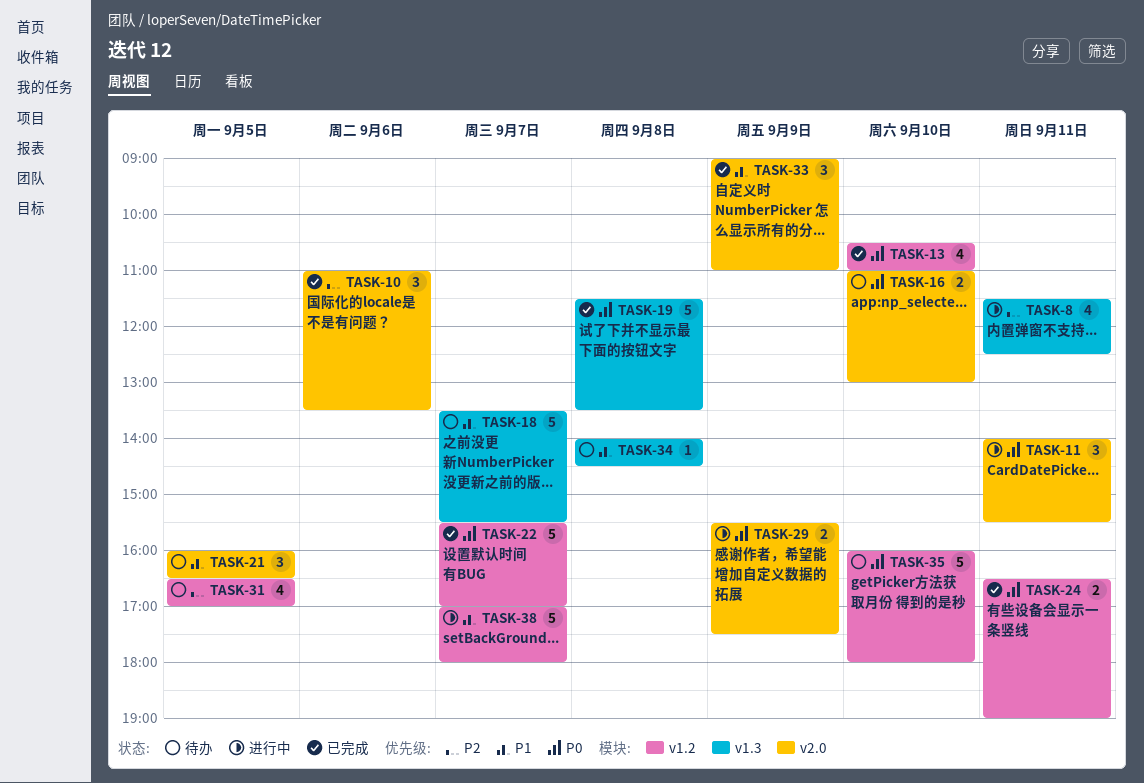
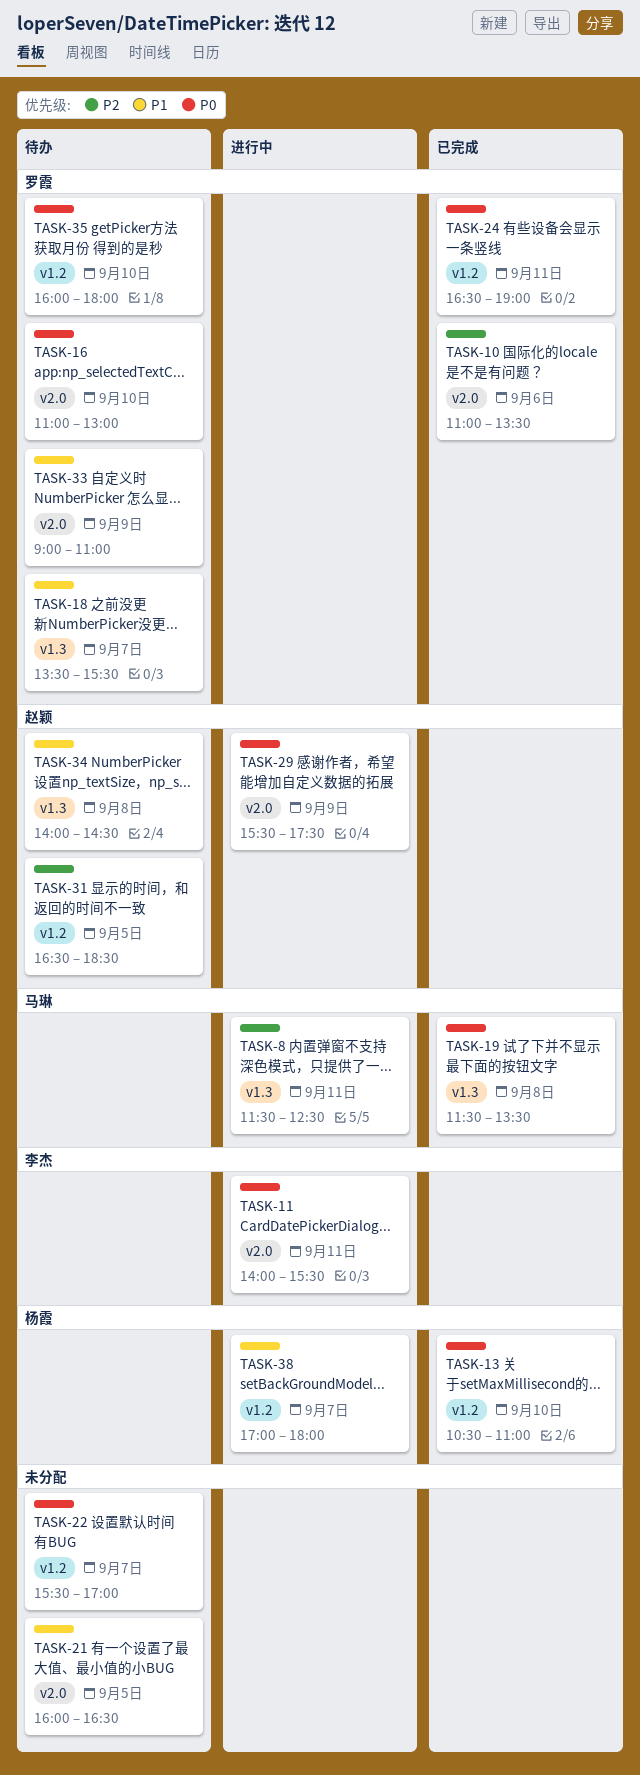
TASK-22, status: 已完成 -> 待办
TASK-31, ends: 17:00 -> 18:30
TASK-33, status: 已完成 -> 待办

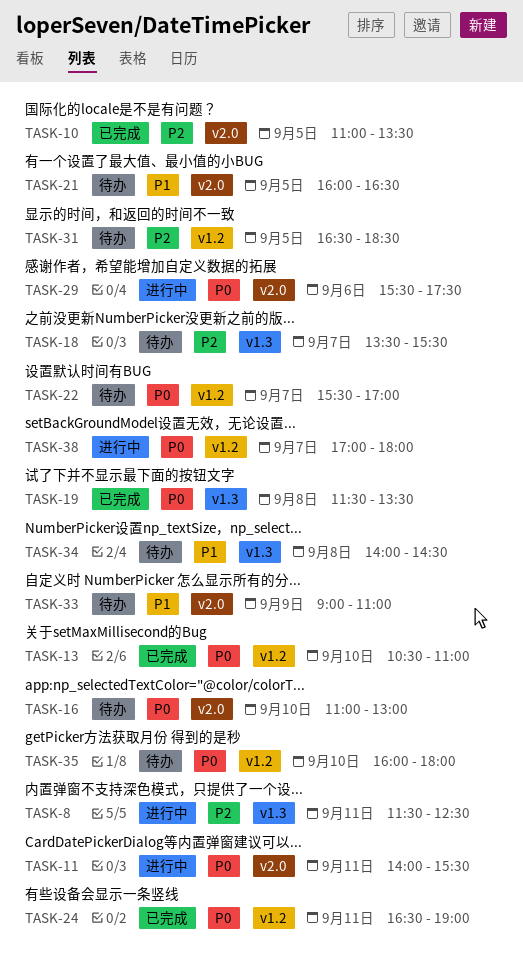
TASK-10, day: Sep 6 -> Sep 5
TASK-18, priority: P1 -> P2
TASK-29, day: Sep 9 -> Sep 6
TASK-38, priority: P1 -> P0

